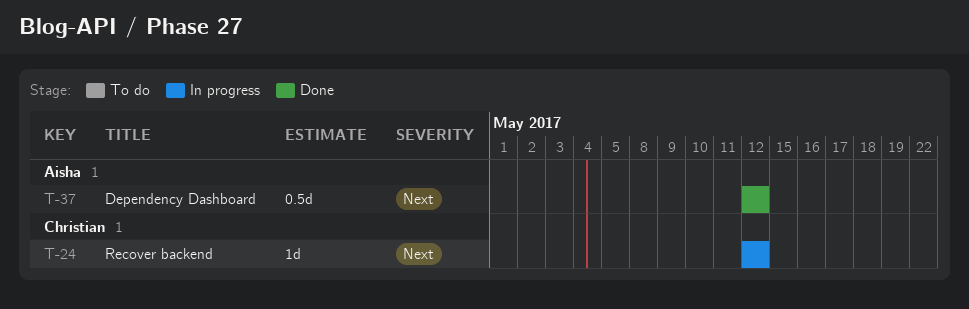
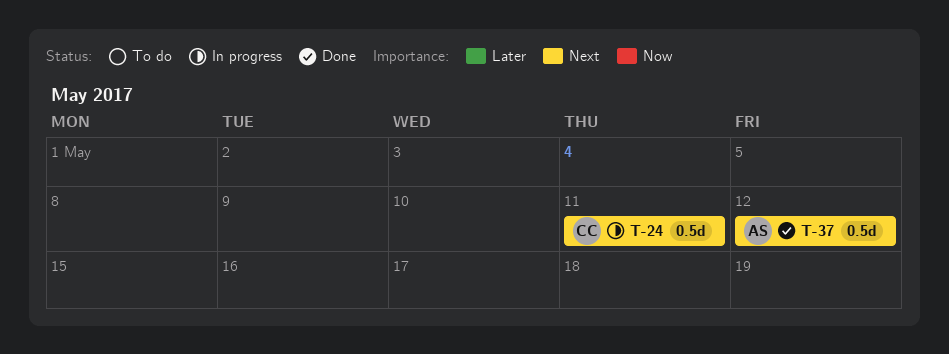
T-24, estimate: 1d -> 0.5d
T-24, start: May 12 -> May 11
T-24, due: May 12 -> May 11

